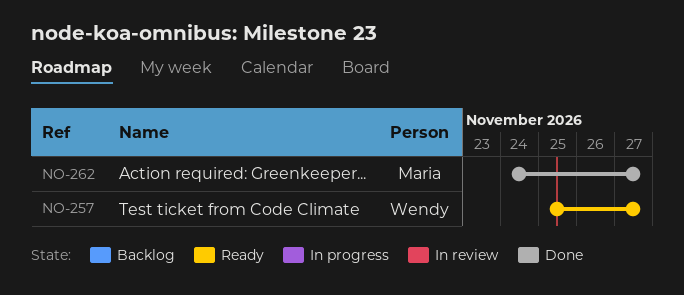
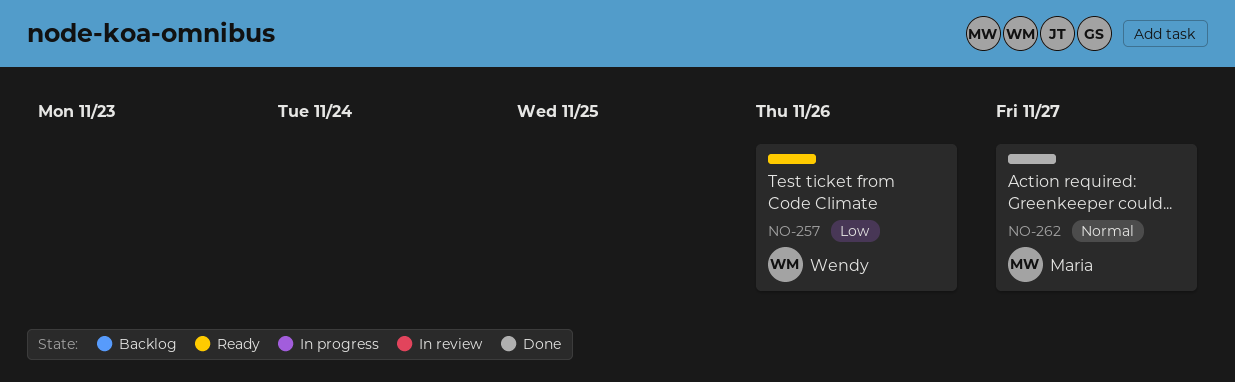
NO-257, due: Nov 27 -> Nov 26

